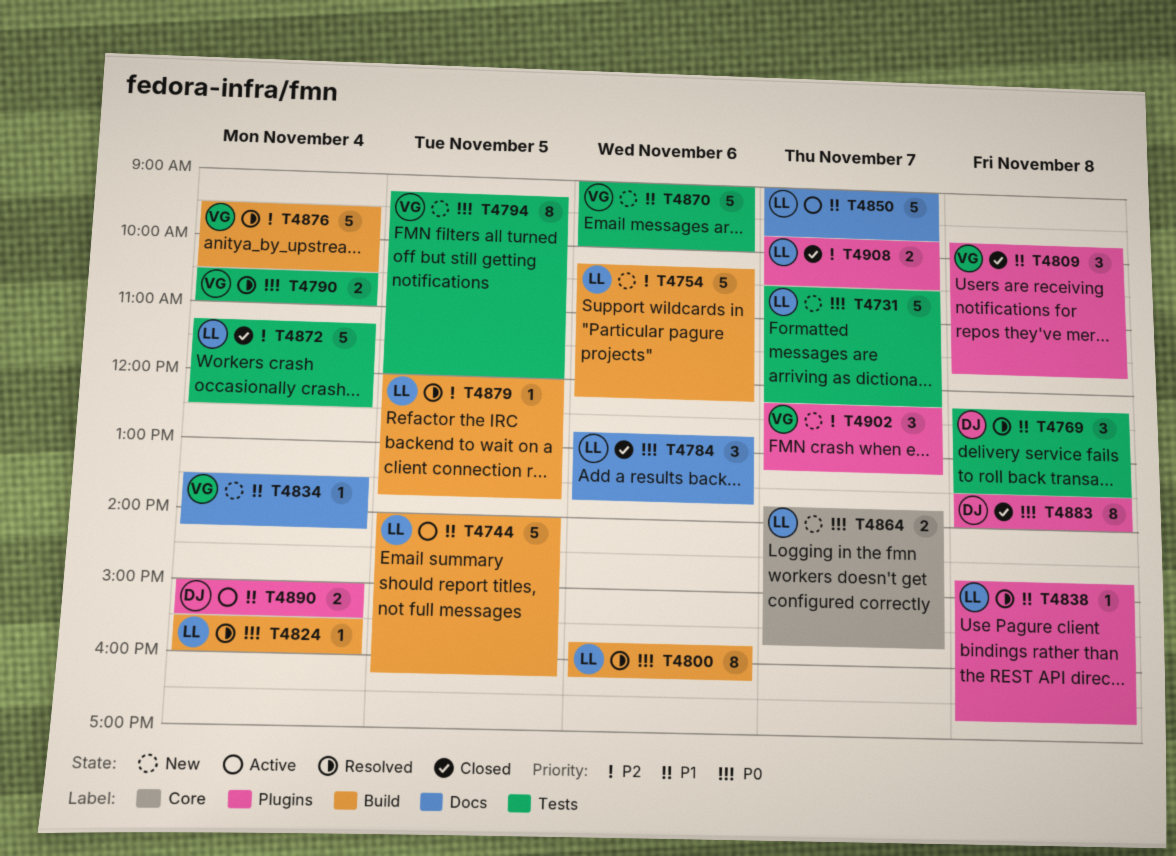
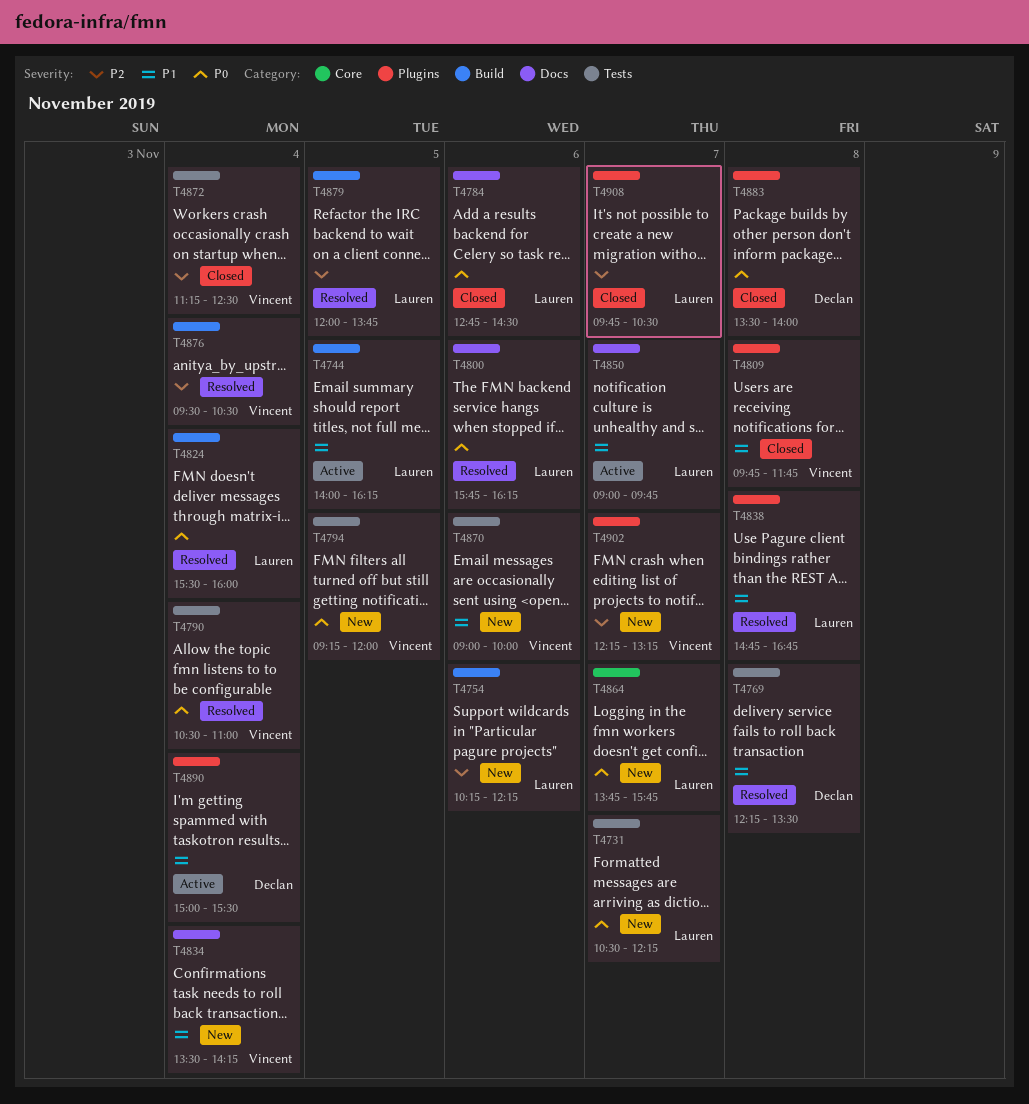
T4784, ends: 13:45 -> 14:30
T4800, label: Build -> Docs
T4872, owner: Lauren -> Vincent

